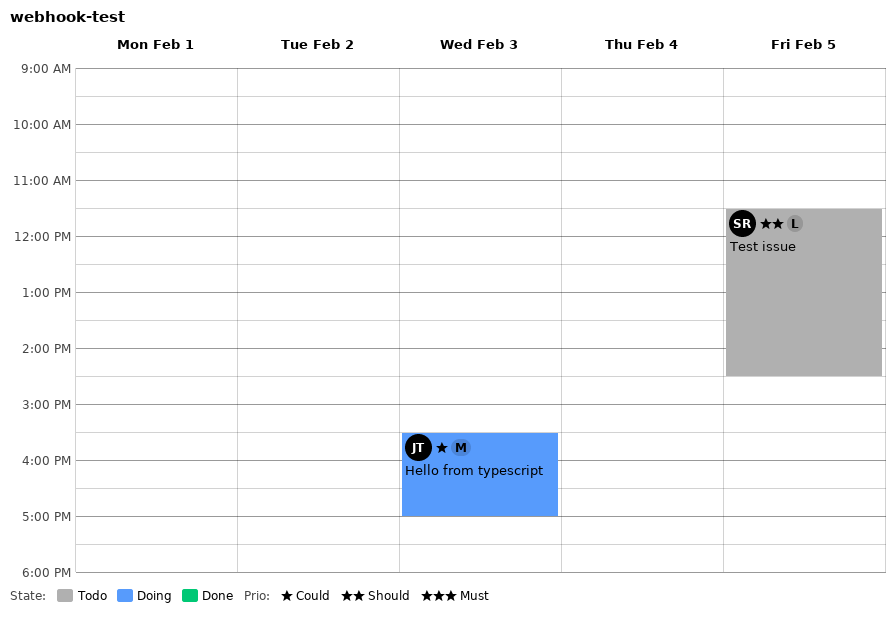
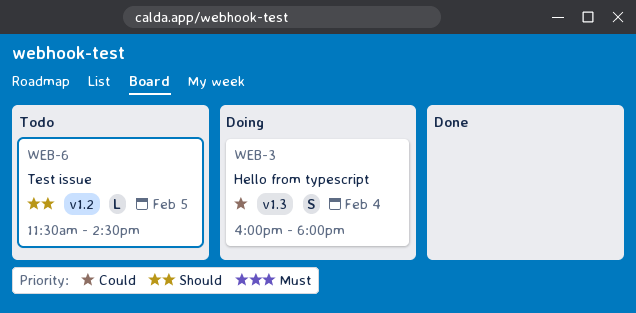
Hello from typescript, estimate: M -> S
Hello from typescript, day: Feb 3 -> Feb 4
Hello from typescript, begins: 15:30 -> 16:00
Hello from typescript, ends: 17:00 -> 18:00

